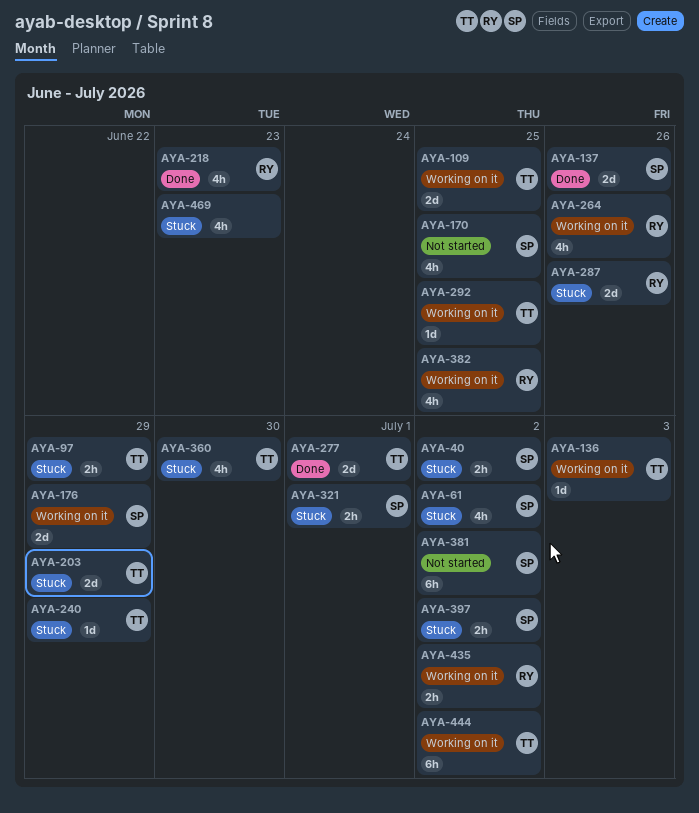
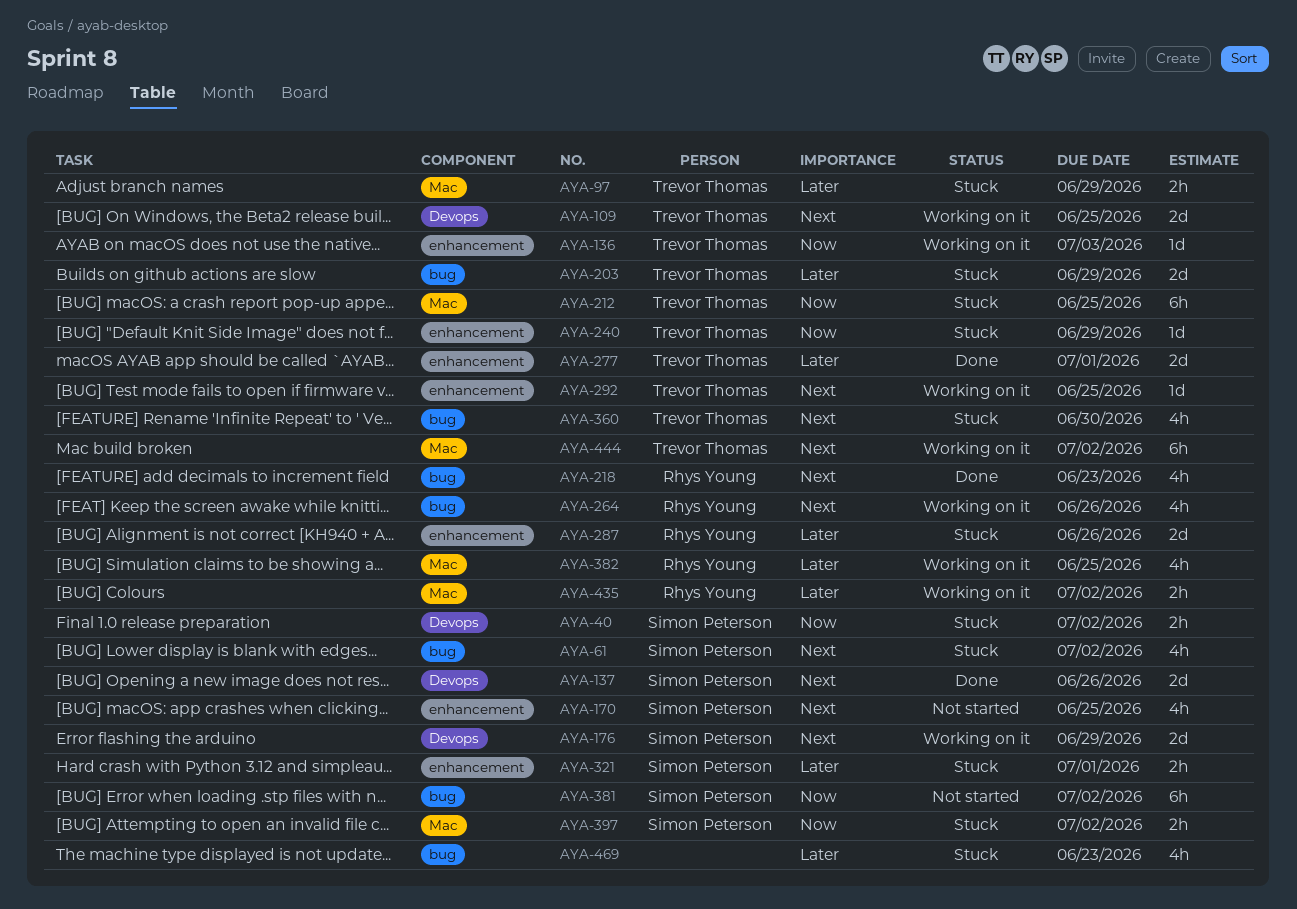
AYA-212: none -> present

